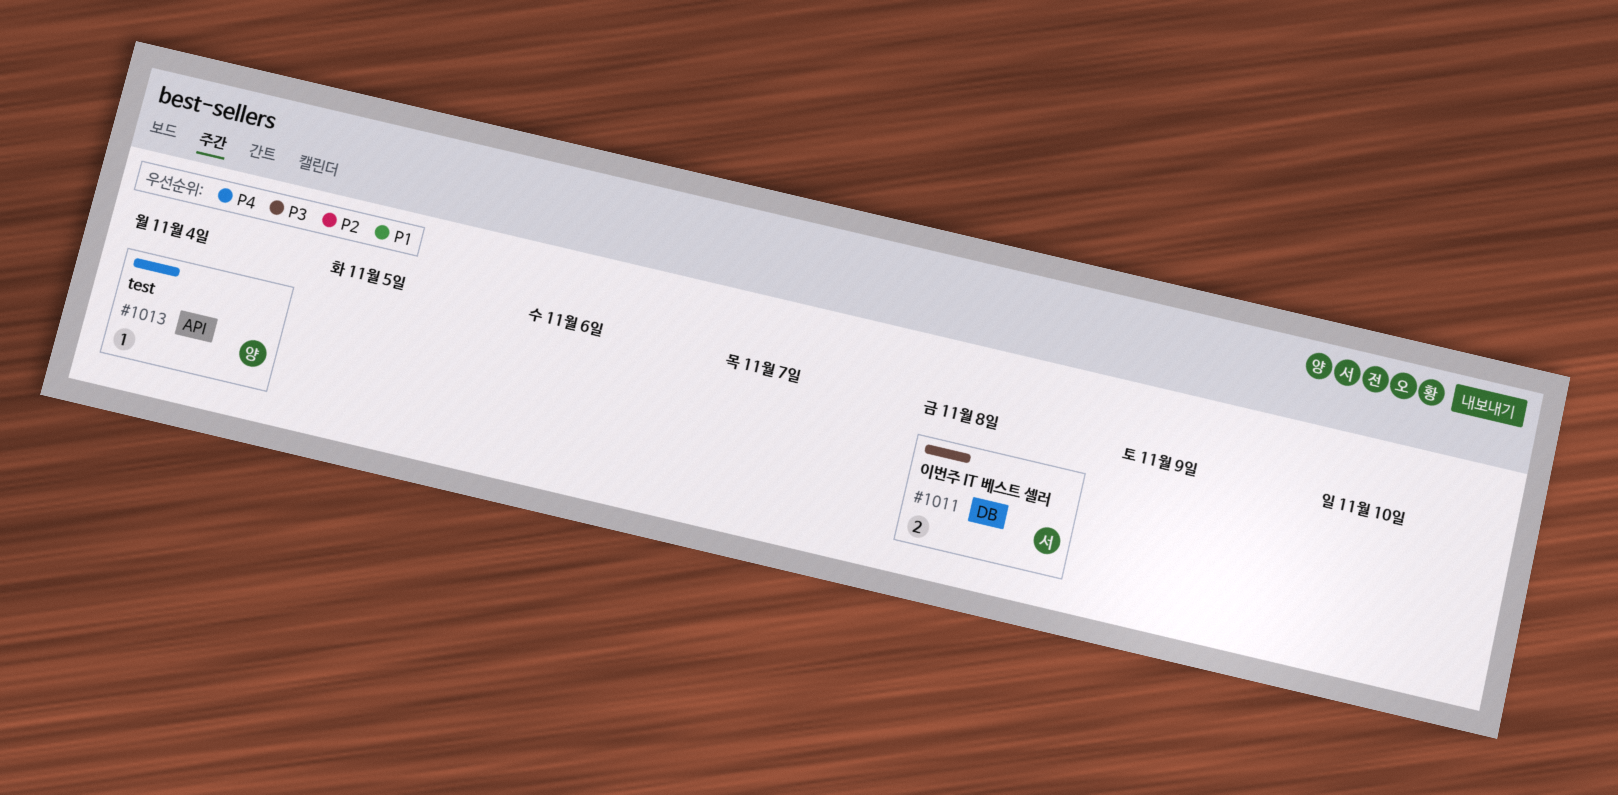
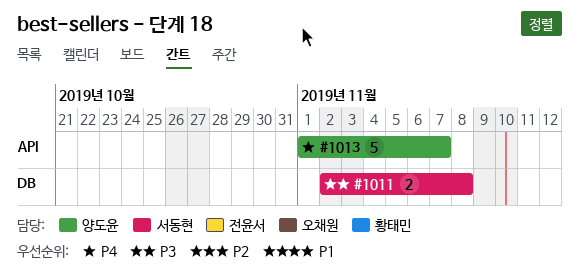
#1013, estimate: 1 -> 5
#1013, due: Nov 4 -> Nov 7

